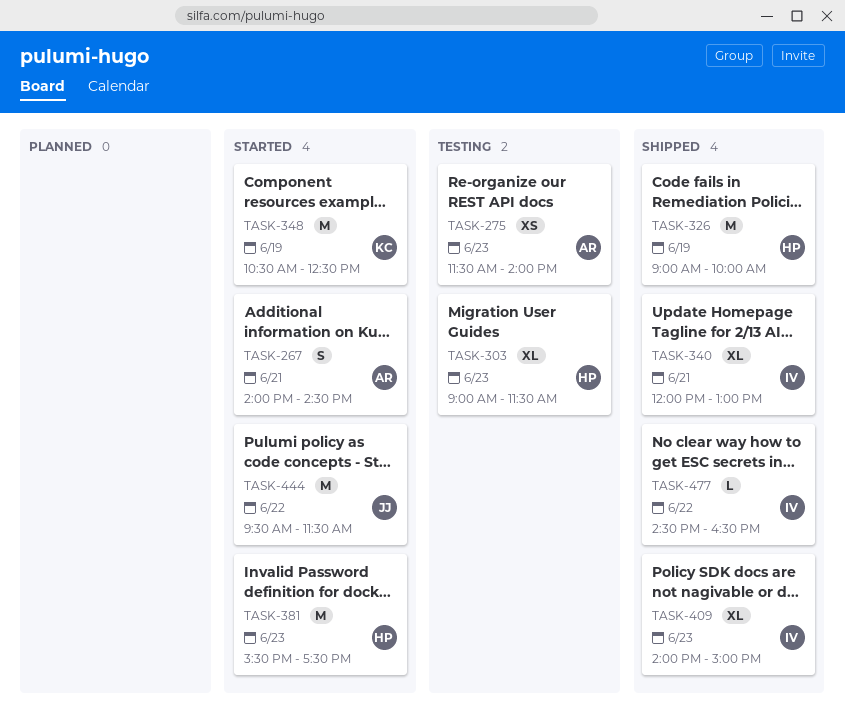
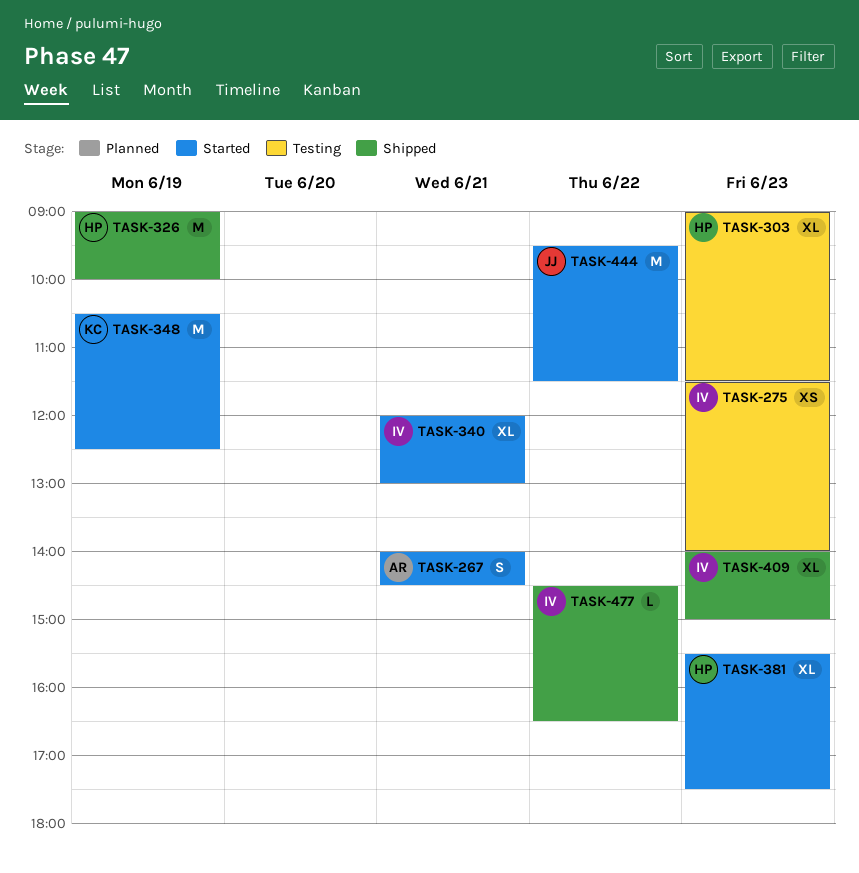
TASK-275, owner: AR -> IV
TASK-340, status: Shipped -> Started
TASK-381, estimate: M -> XL

